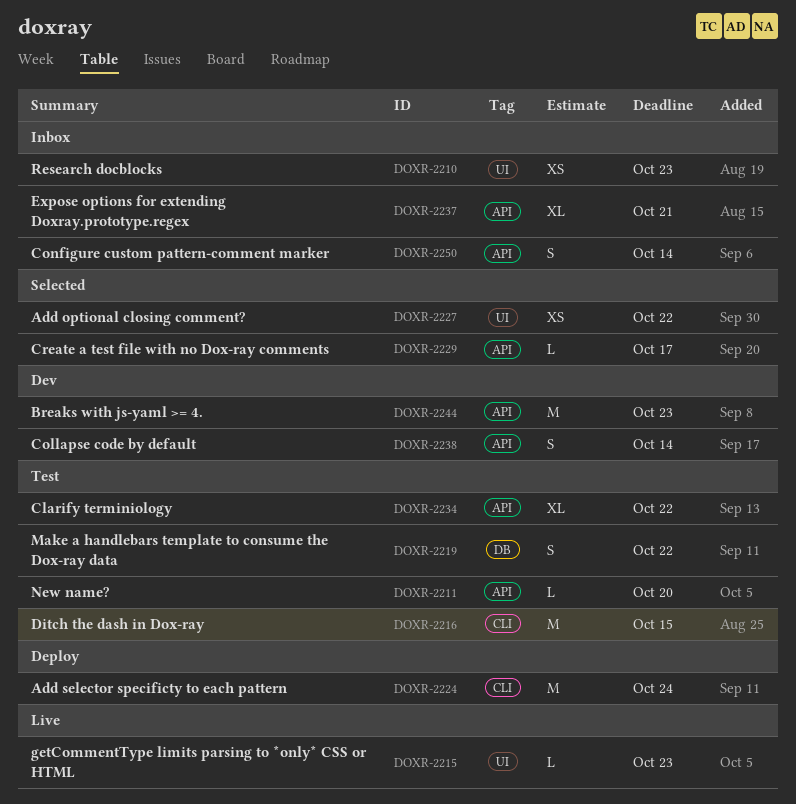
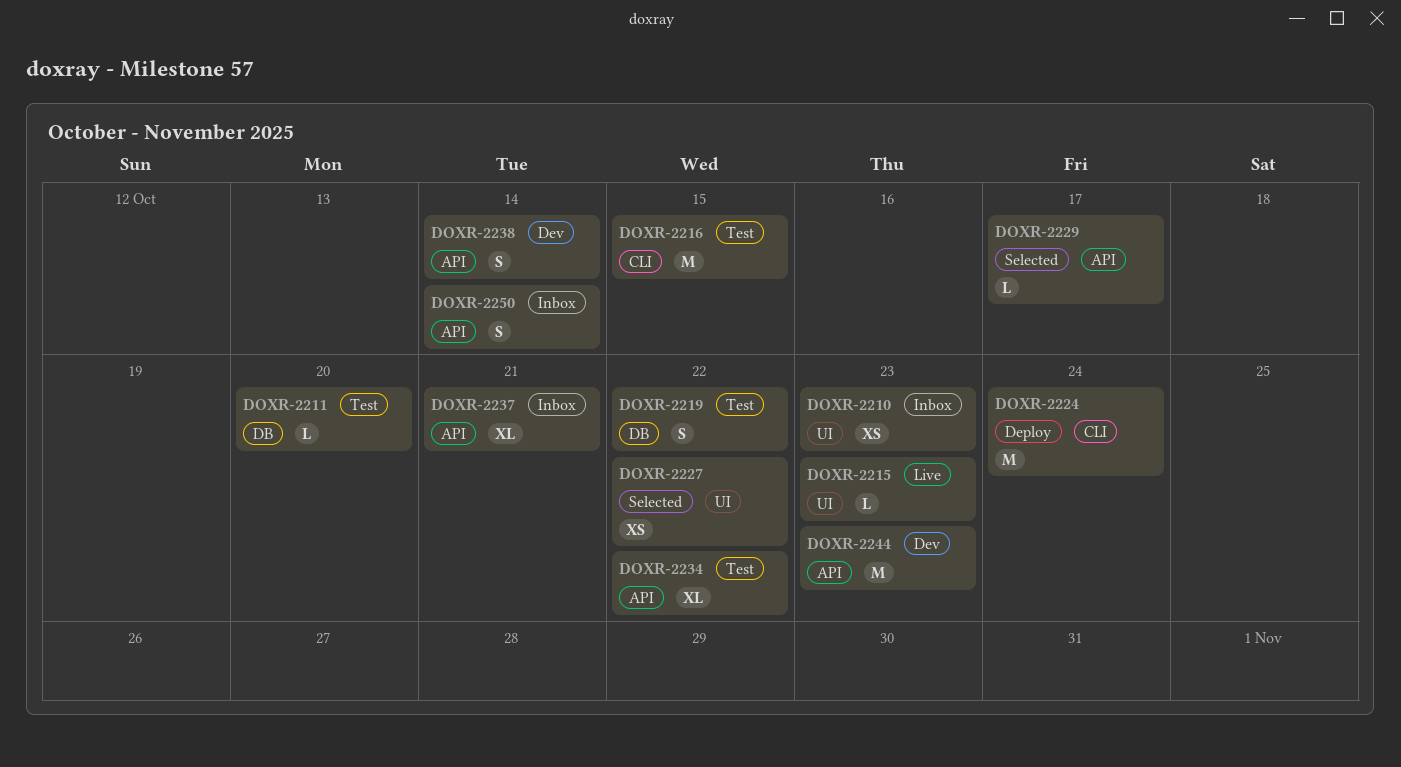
DOXR-2211, label: API -> DB

